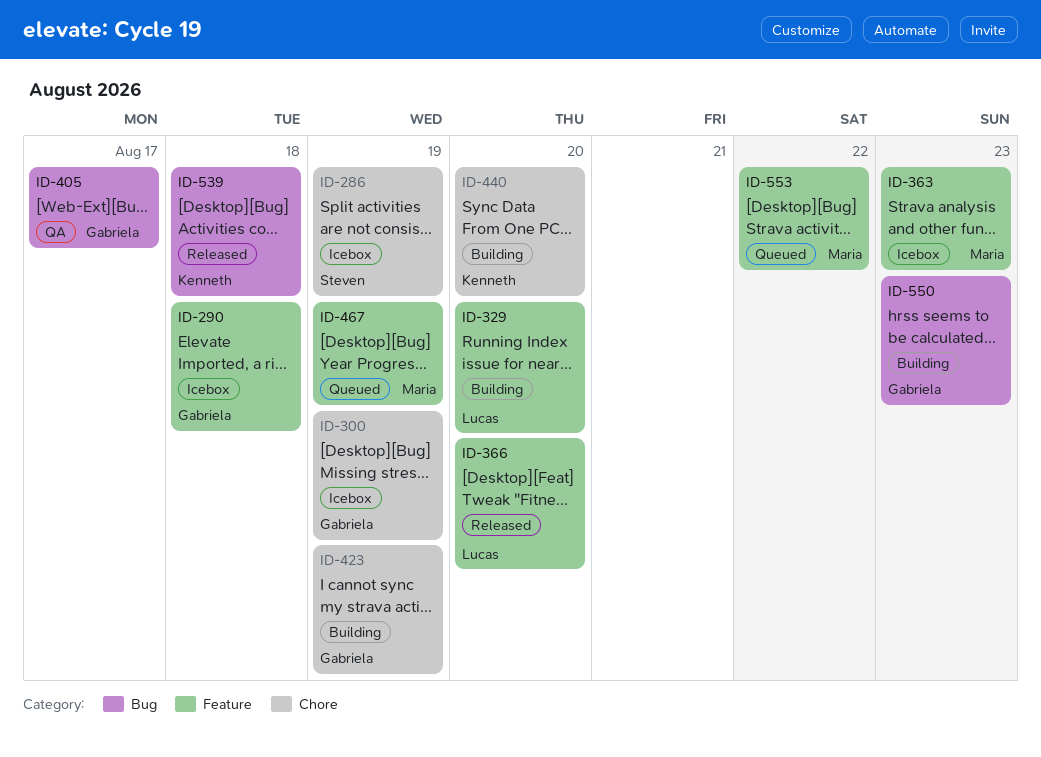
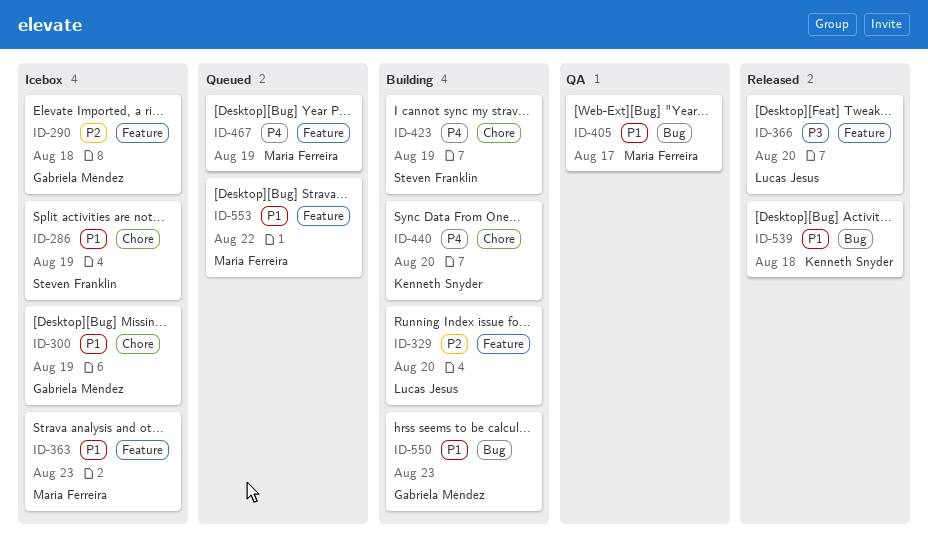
ID-405, owner: Gabriela Méndez -> Maria Ferreira
ID-423, owner: Gabriela Méndez -> Steven Franklin

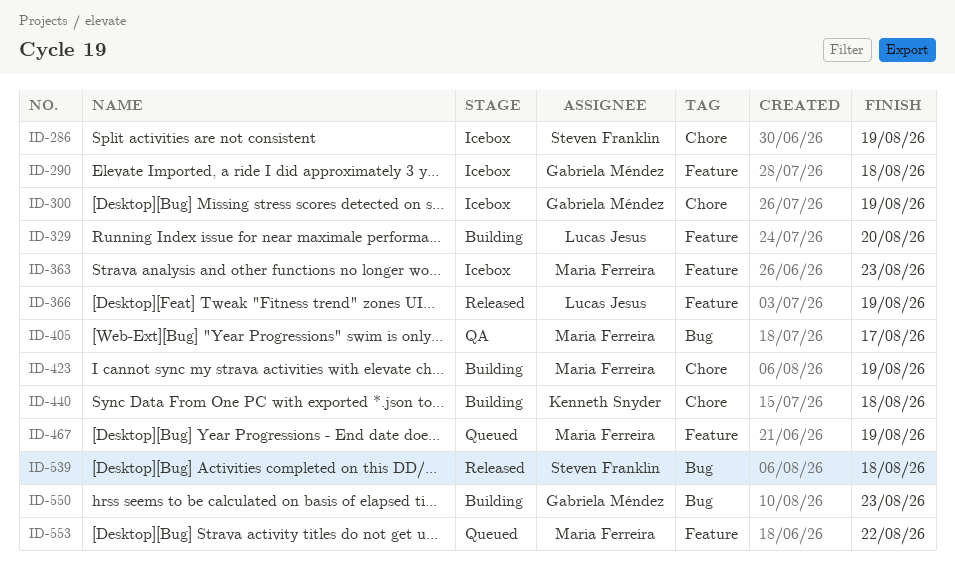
ID-366, due: Aug 20 -> Aug 19
ID-423, owner: Steven Franklin -> Maria Ferreira
ID-440, due: Aug 20 -> Aug 18
ID-539, owner: Kenneth Snyder -> Steven Franklin

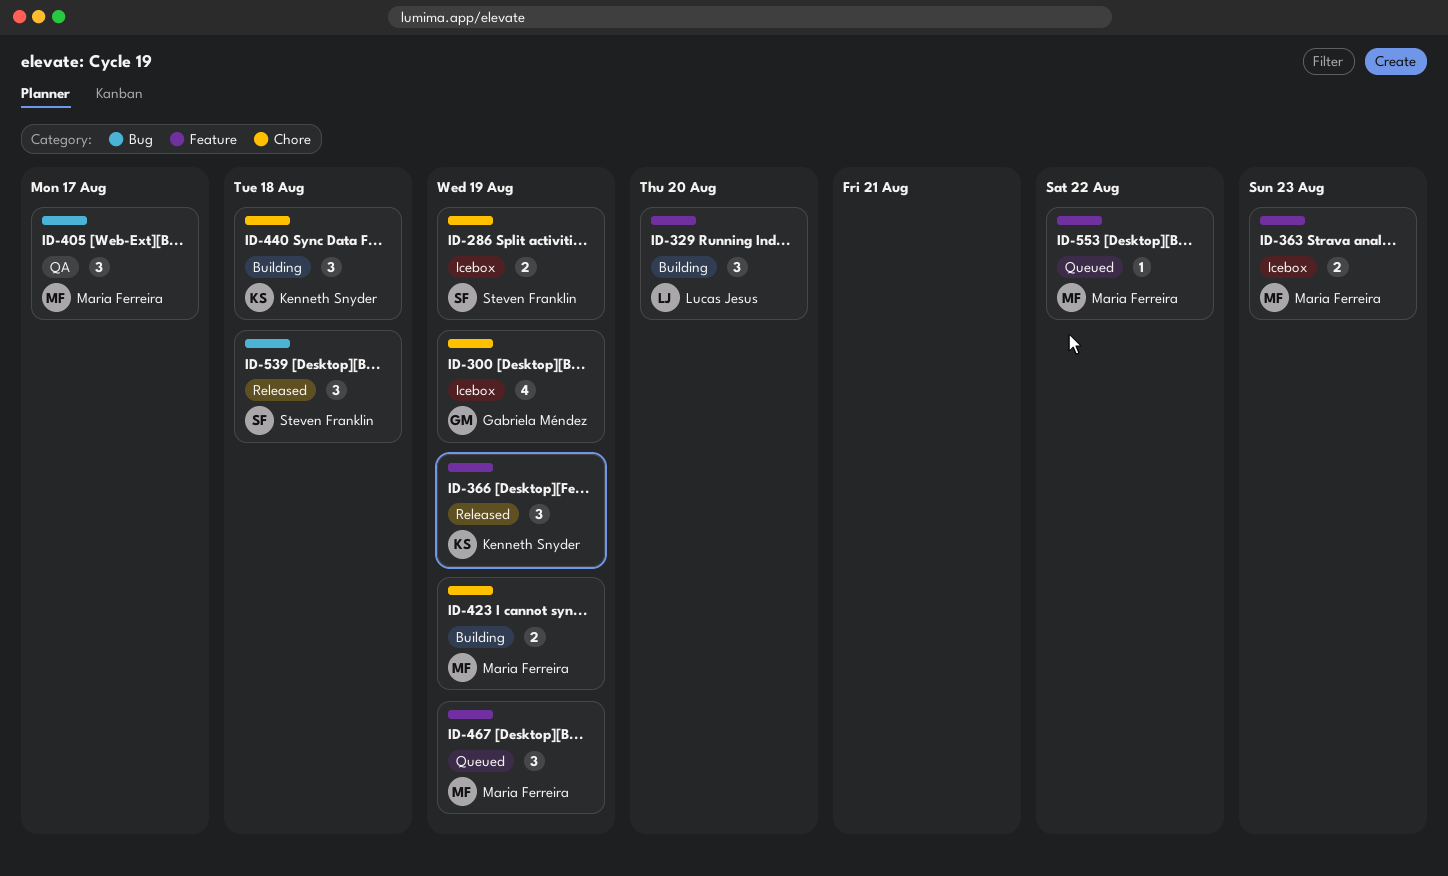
ID-290: present -> none
ID-366, owner: Lucas Jesus -> Kenneth Snyder
ID-550: present -> none

